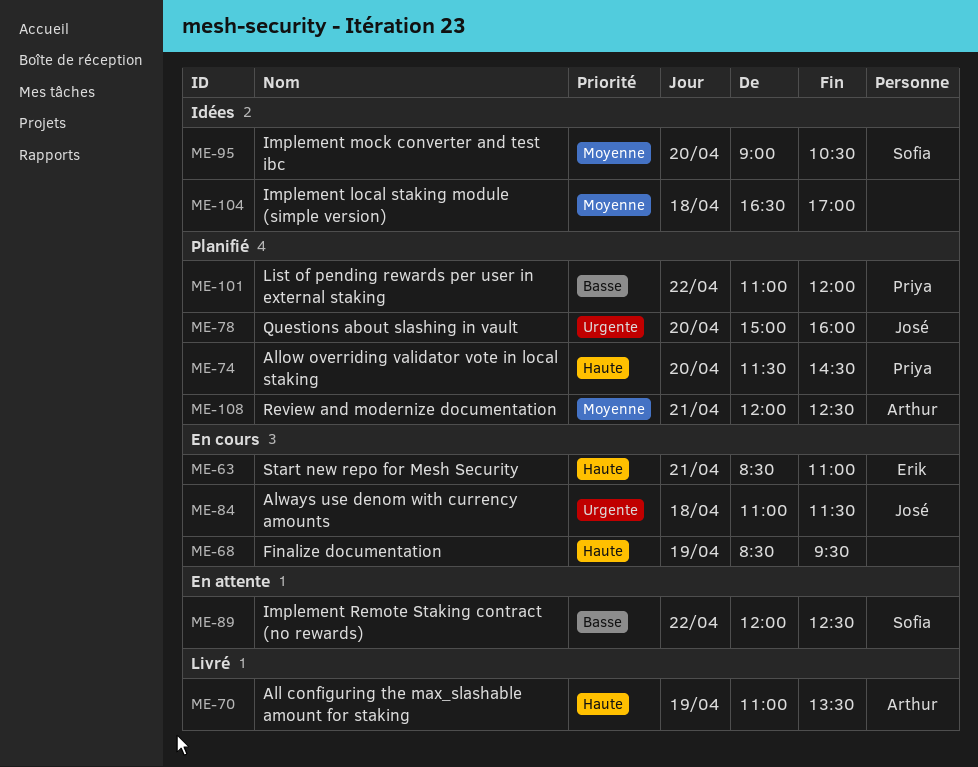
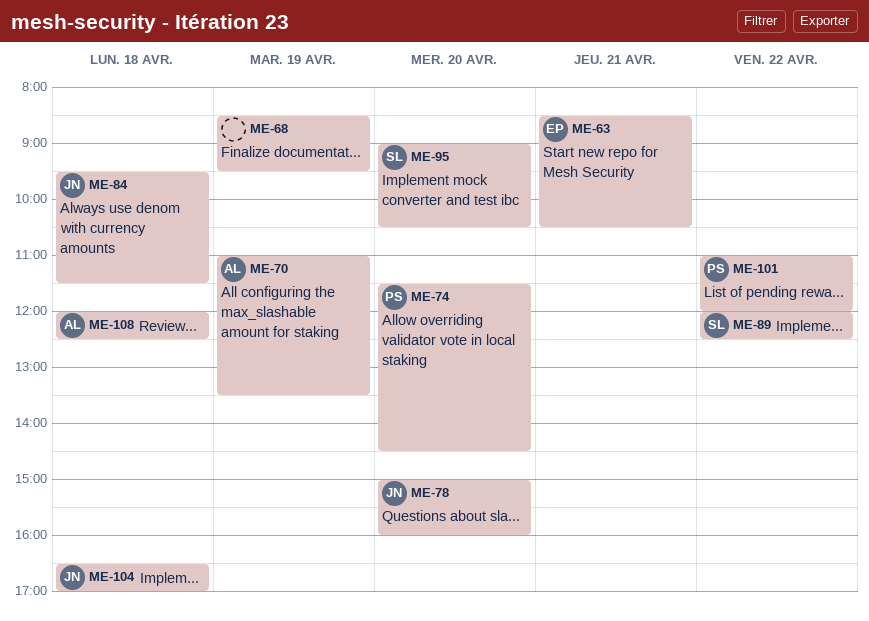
ME-63, ends: 11:00 -> 10:30
ME-84, begins: 11:00 -> 09:30
ME-104, owner: none -> José
ME-108, day: Apr 21 -> Apr 18

